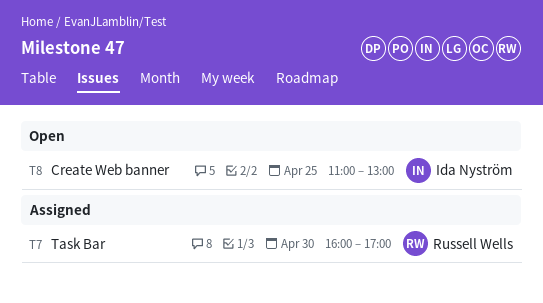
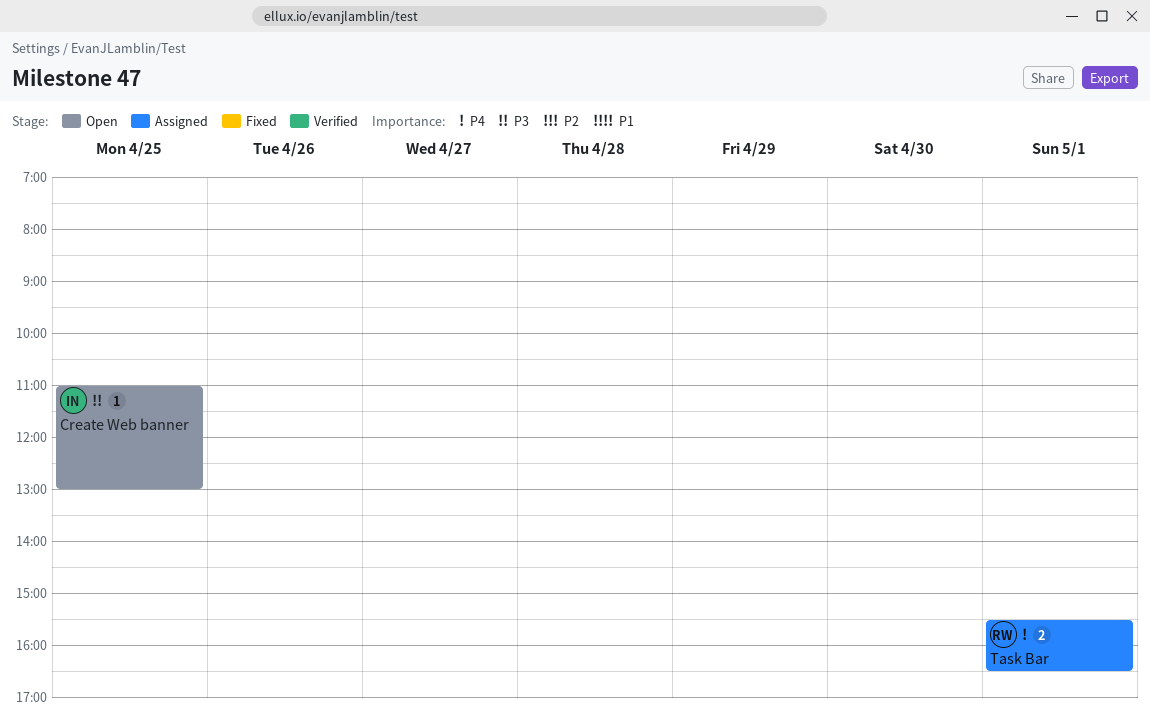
Task Bar, day: Apr 30 -> May 1
Task Bar, begins: 16:00 -> 15:30
Task Bar, ends: 17:00 -> 16:30

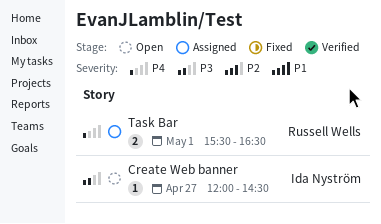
Create Web banner, day: Apr 25 -> Apr 27
Create Web banner, begins: 11:00 -> 12:00
Create Web banner, ends: 13:00 -> 14:30

